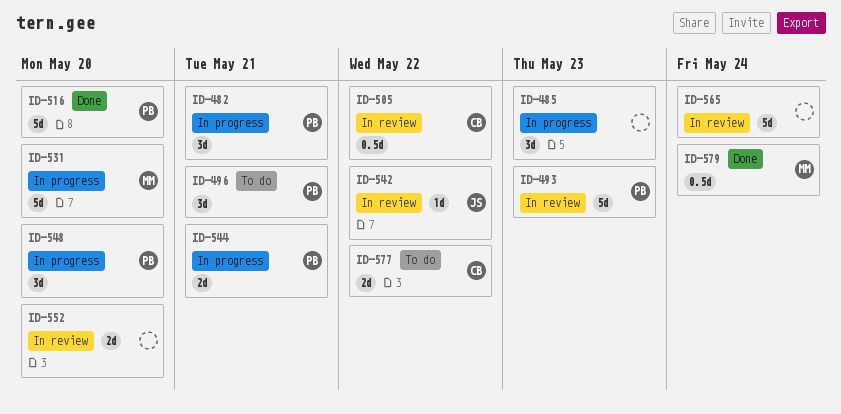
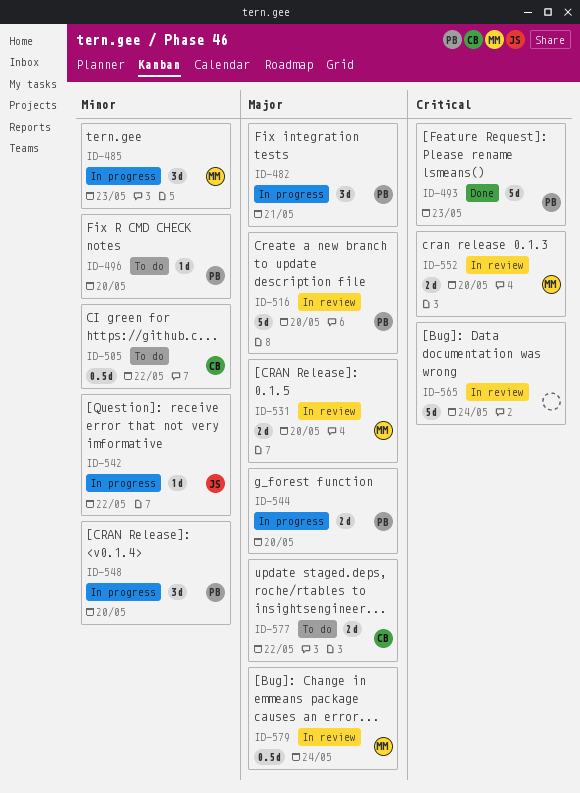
ID-485, owner: none -> MM
ID-493, status: In review -> Done
ID-496, estimate: 3d -> 1d
ID-496, due: May 21 -> May 20
ID-505, status: In review -> To do
ID-516, status: Done -> In review
ID-531, status: In progress -> In review
ID-531, estimate: 5d -> 2d
ID-542, status: In review -> In progress
ID-544, due: May 21 -> May 20
ID-552, owner: none -> MM
ID-579, status: Done -> In review

